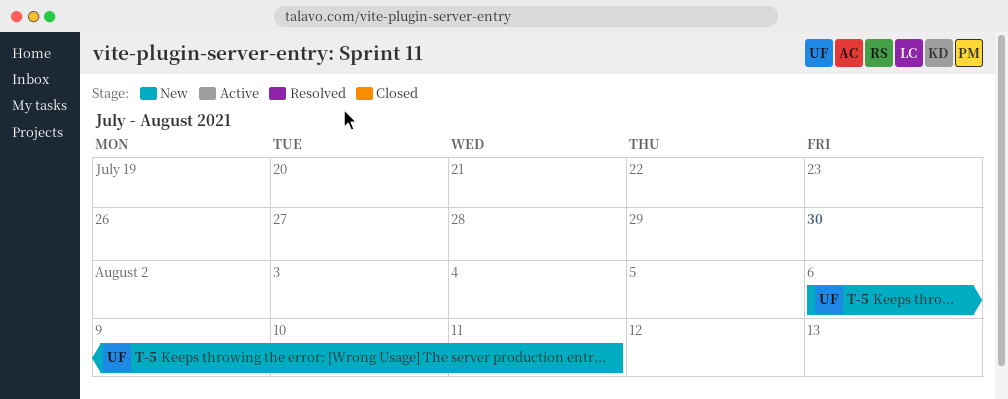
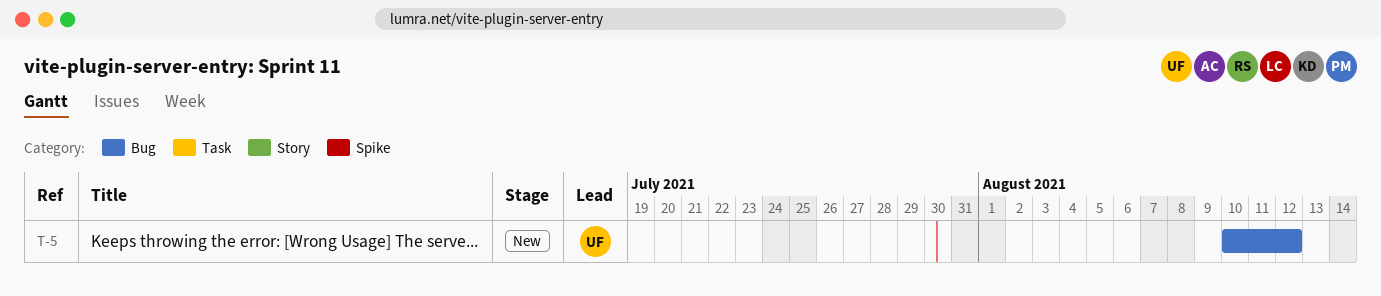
T-5, start: Aug 6 -> Aug 10
T-5, due: Aug 11 -> Aug 12

